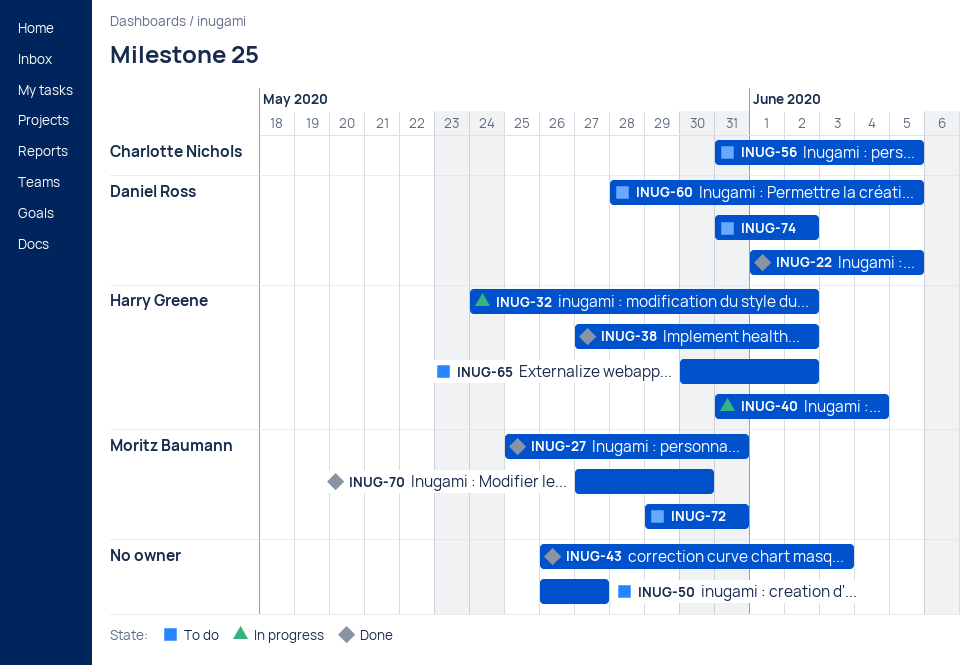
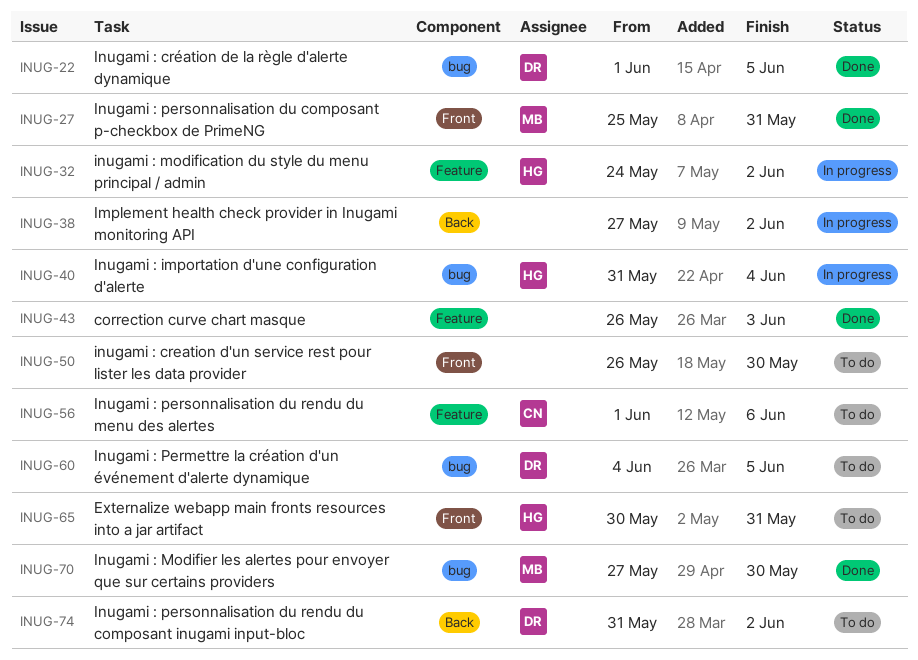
INUG-38, status: Done -> In progress
INUG-38, owner: Harry Greene -> none
INUG-50, due: May 27 -> May 30
INUG-56, start: May 31 -> Jun 1
INUG-56, due: Jun 5 -> Jun 6
INUG-60, start: May 28 -> Jun 4
INUG-65, due: Jun 2 -> May 31
INUG-72: present -> none

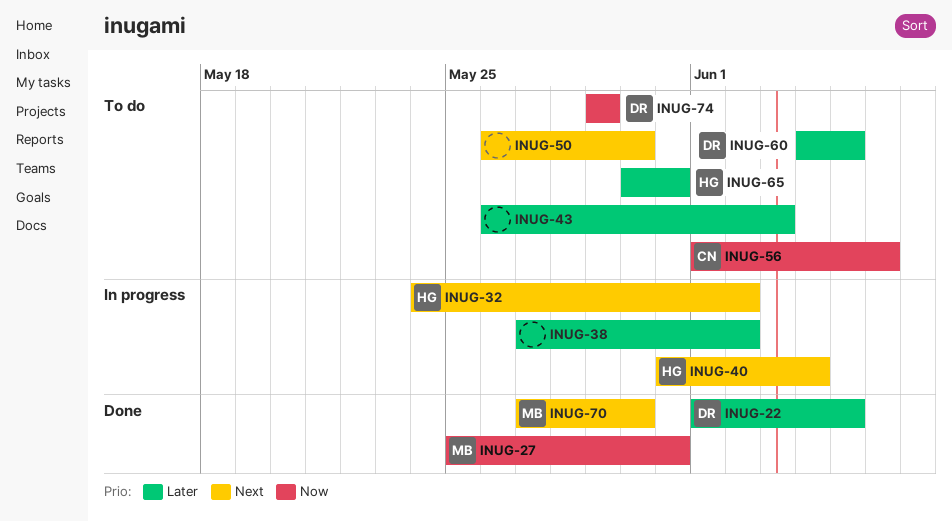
INUG-43, status: Done -> To do
INUG-74, start: May 31 -> May 29
INUG-74, due: Jun 2 -> May 29

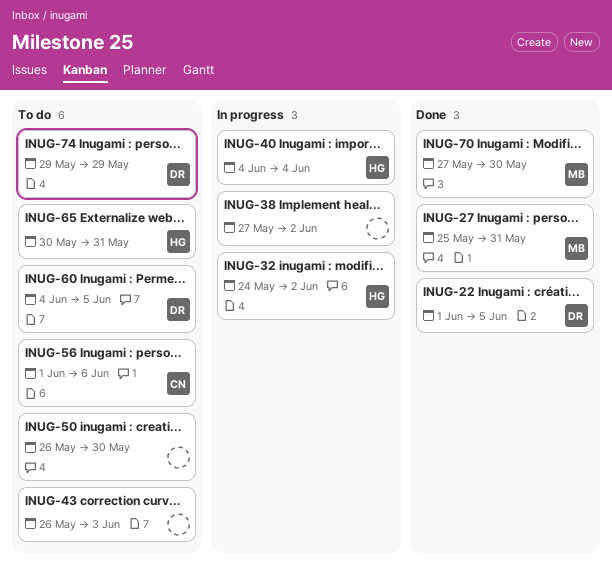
INUG-40, start: May 31 -> Jun 4

